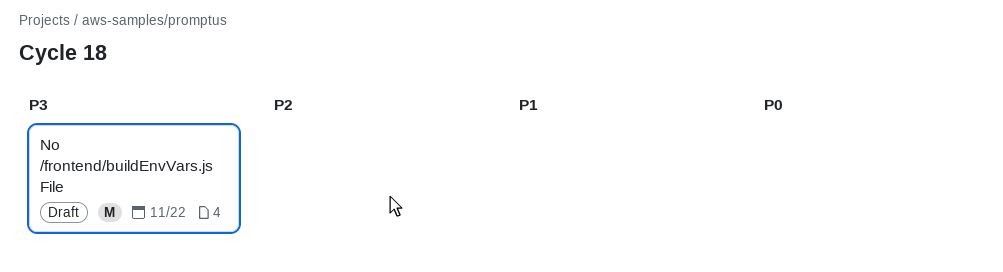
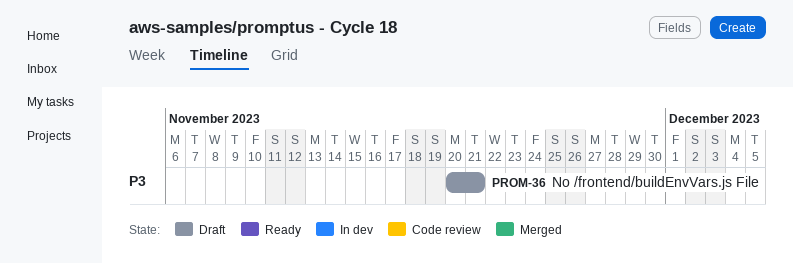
No /frontend/buildEnvVars.js File, due: Nov 22 -> Nov 21

